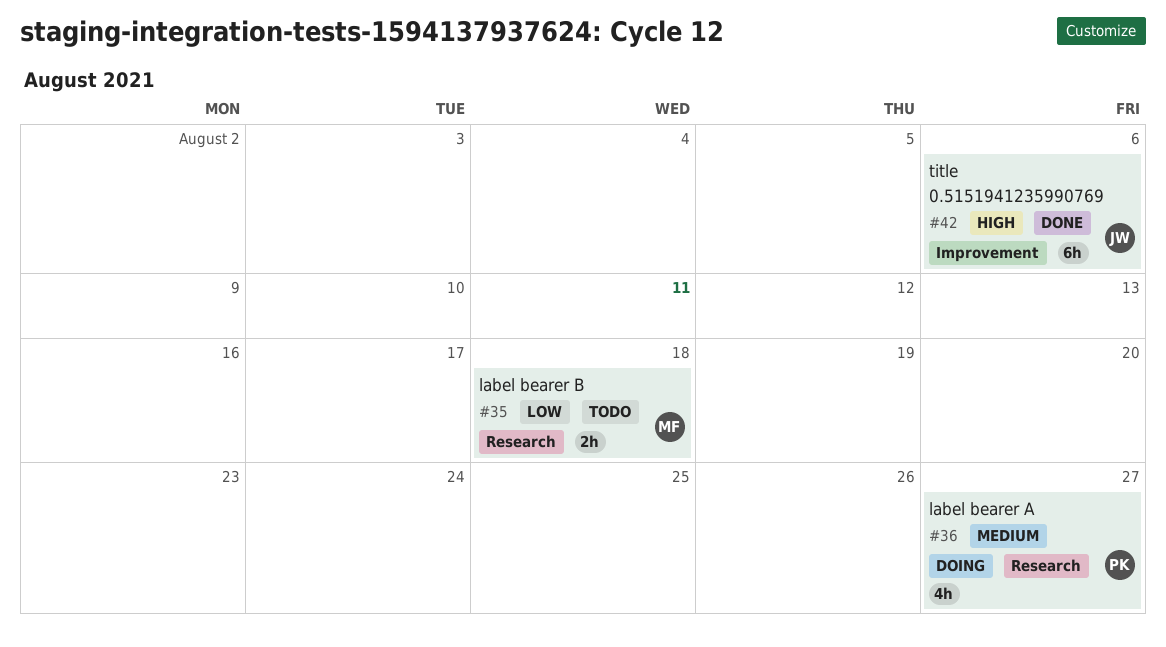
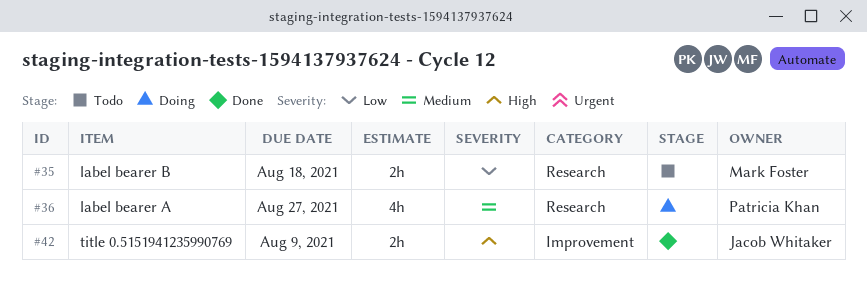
#42, estimate: 6h -> 2h
#42, due: Aug 6 -> Aug 9

